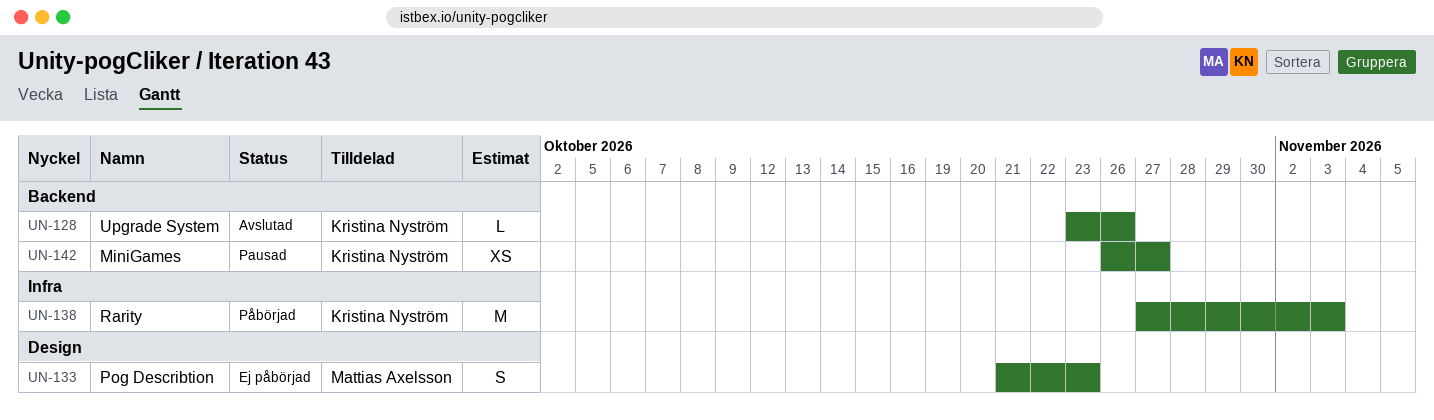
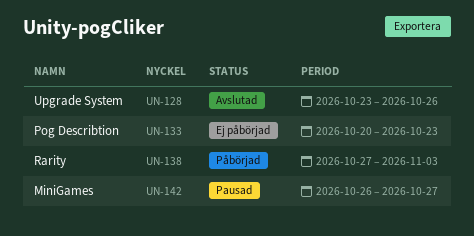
UN-133, start: Oct 21 -> Oct 20

